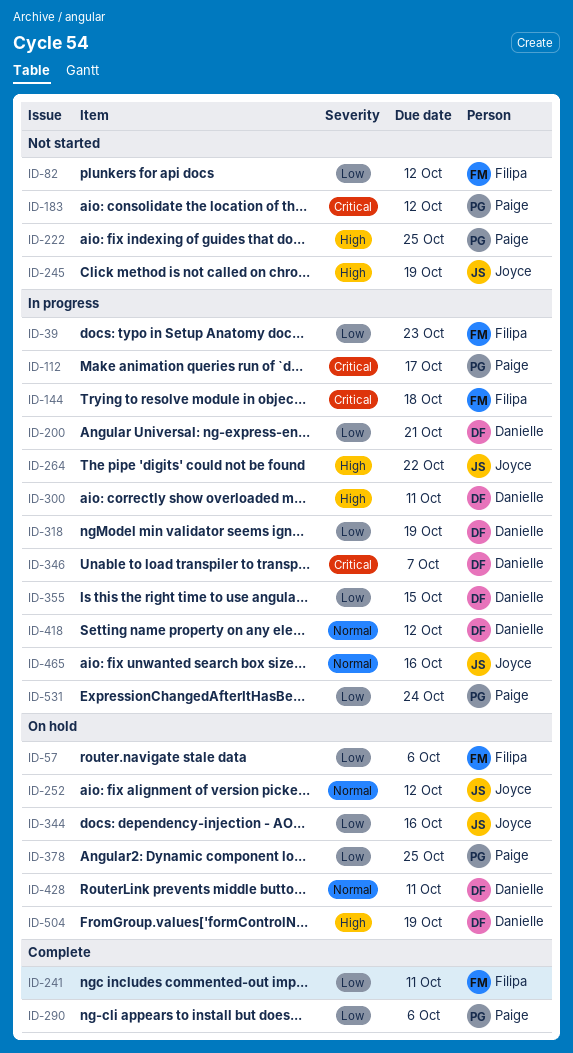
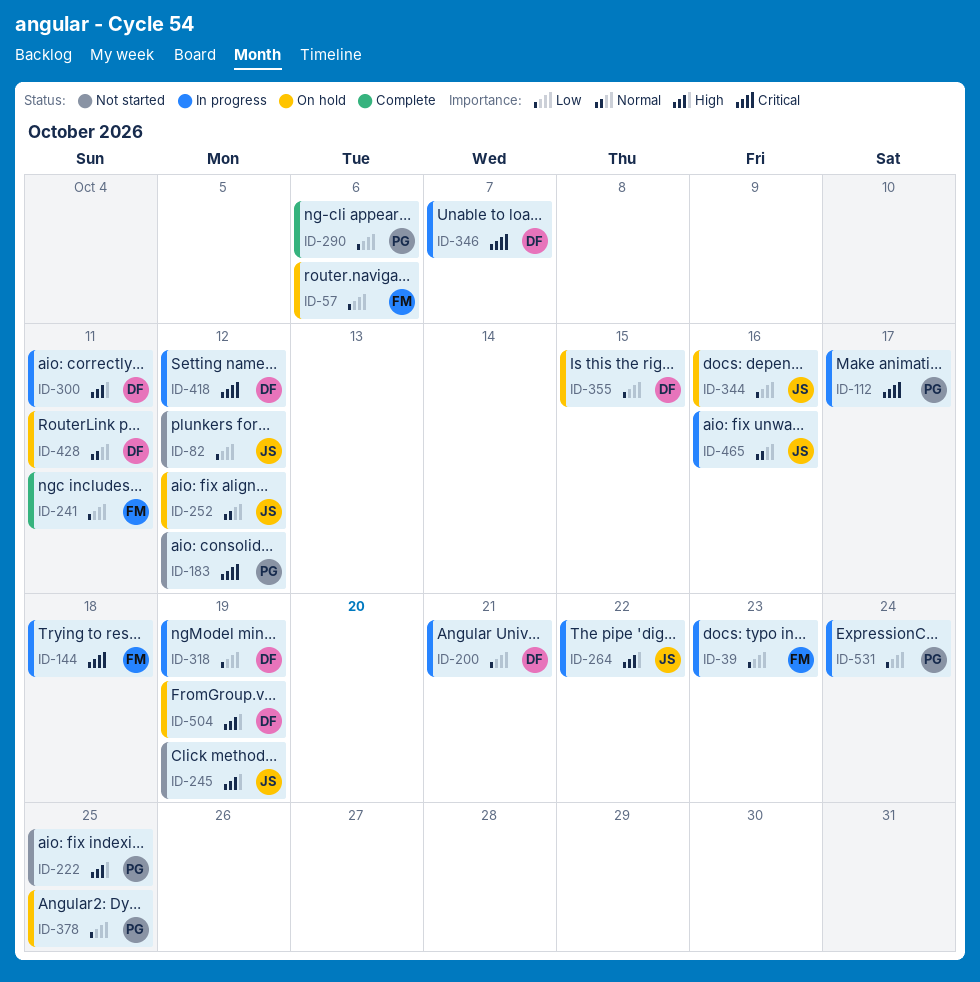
ID-82, owner: Filipa -> Joyce
ID-355, status: In progress -> On hold
ID-418, priority: Normal -> Critical

